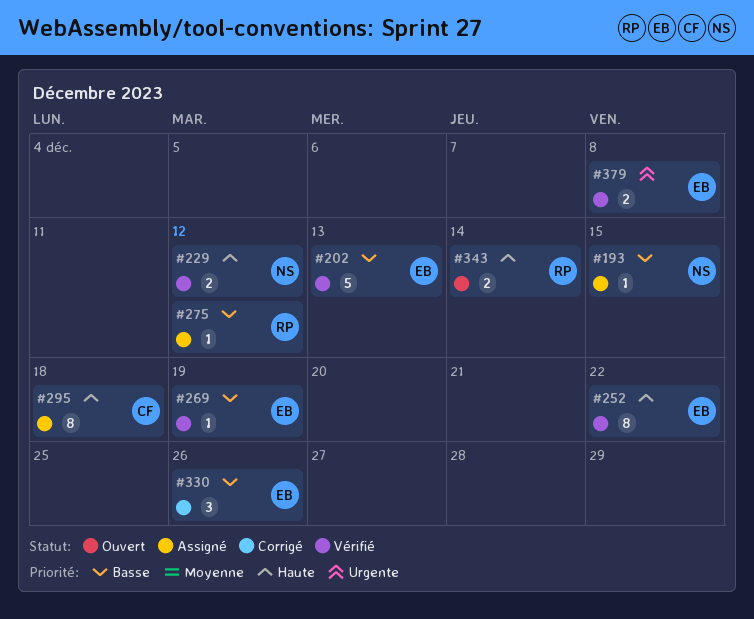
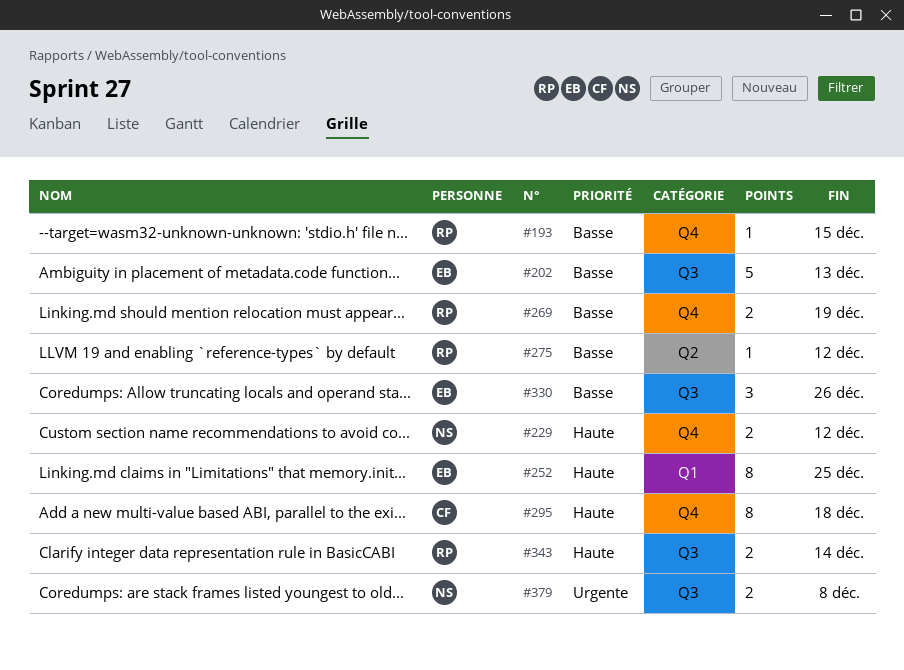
#193, owner: NS -> RP
#252, due: Dec 22 -> Dec 25
#269, owner: EB -> RP
#269, estimate: 1 -> 2
#379, owner: EB -> NS

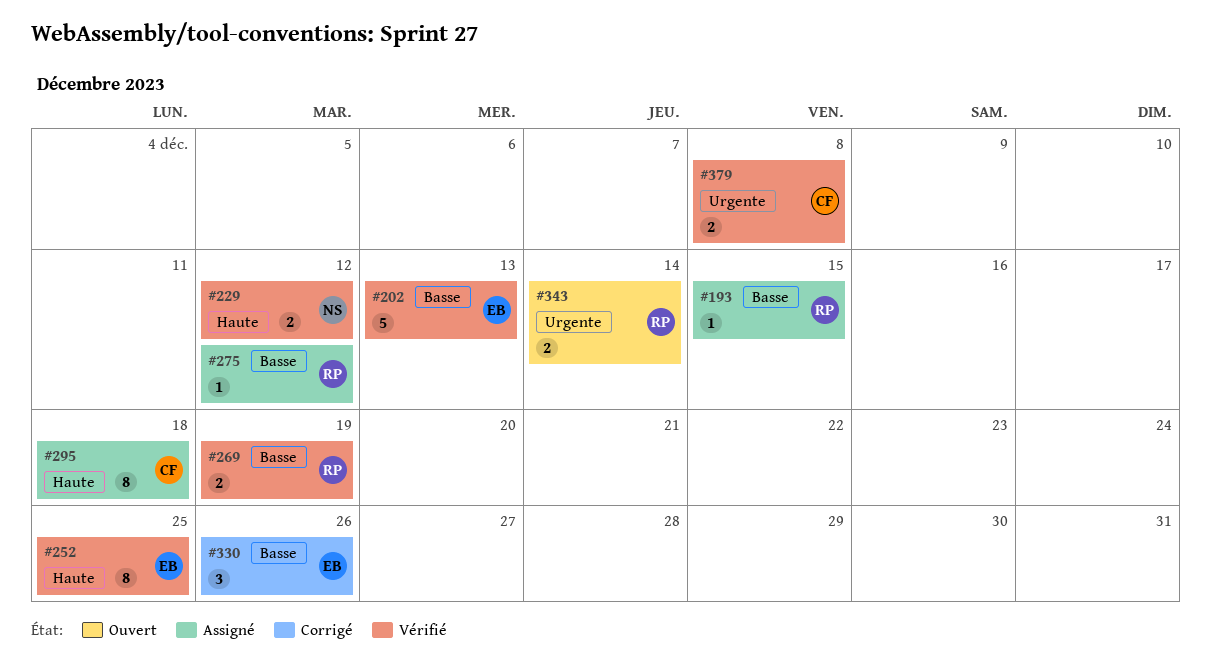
#343, priority: Haute -> Urgente
#379, owner: NS -> CF

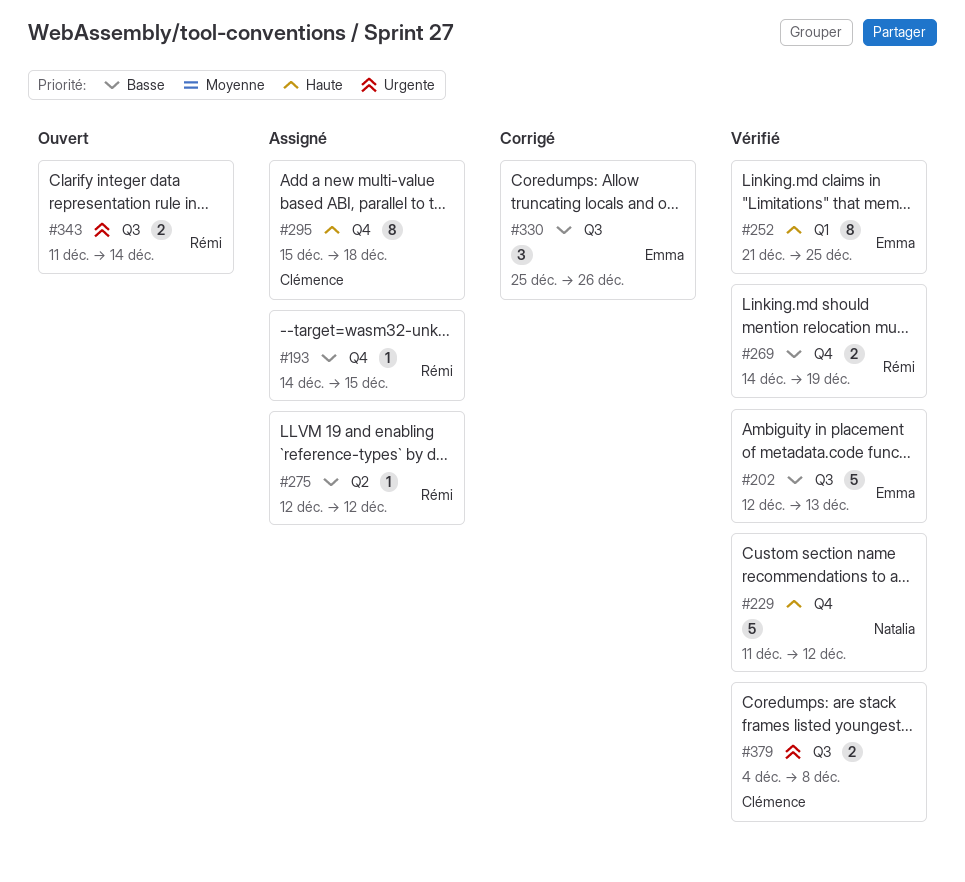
#229, estimate: 2 -> 5

